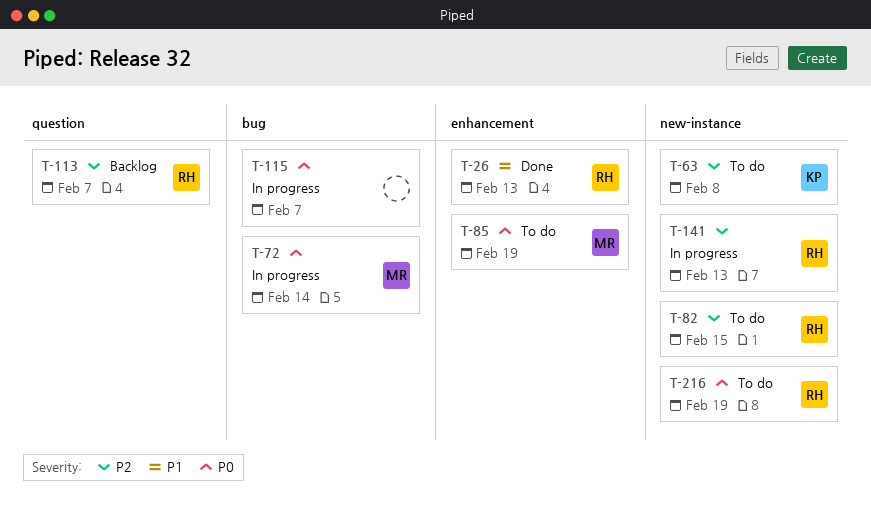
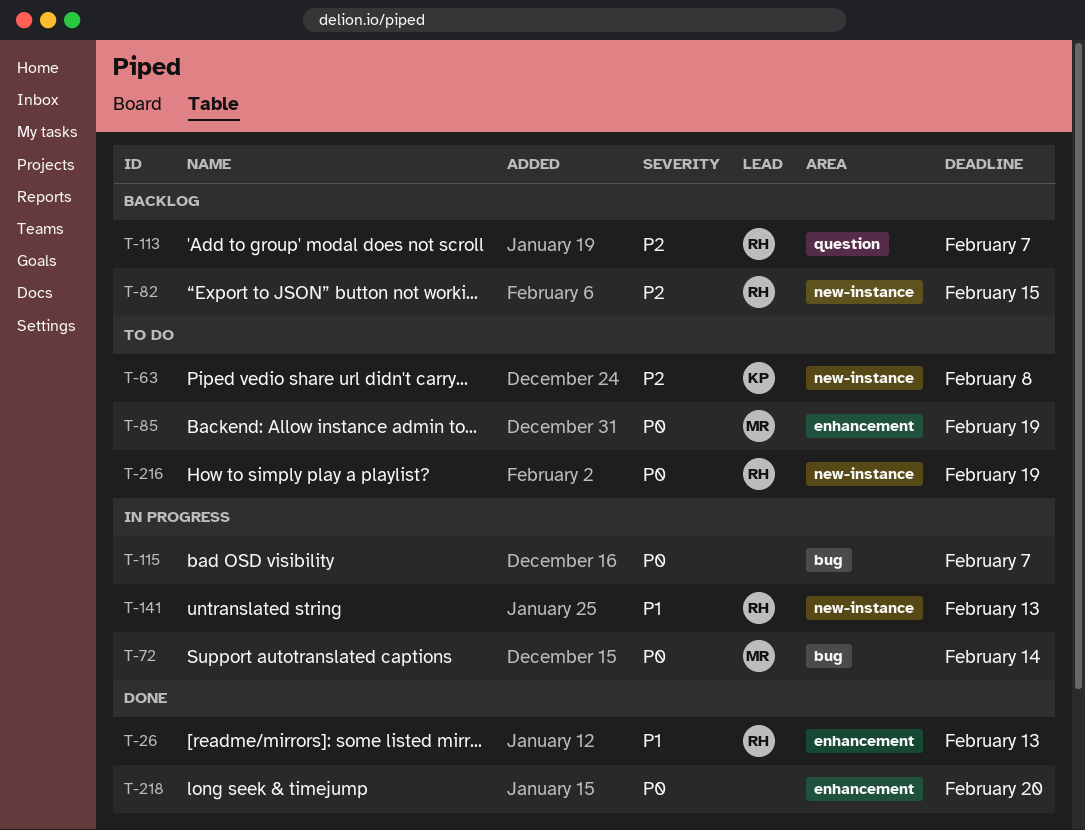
T-82, status: To do -> Backlog
T-141, priority: P2 -> P1
T-218: none -> present

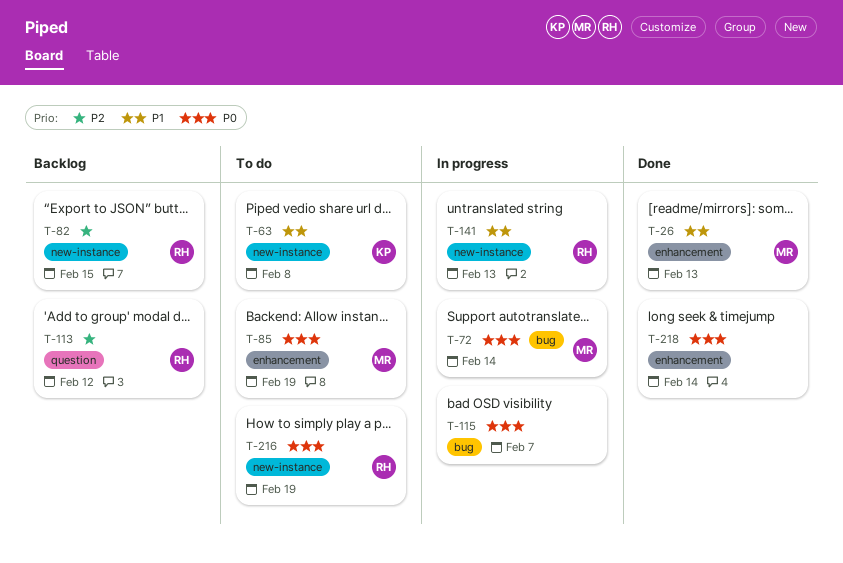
T-26, owner: RH -> MR
T-63, priority: P2 -> P1
T-113, due: Feb 7 -> Feb 12
T-218, due: Feb 20 -> Feb 14

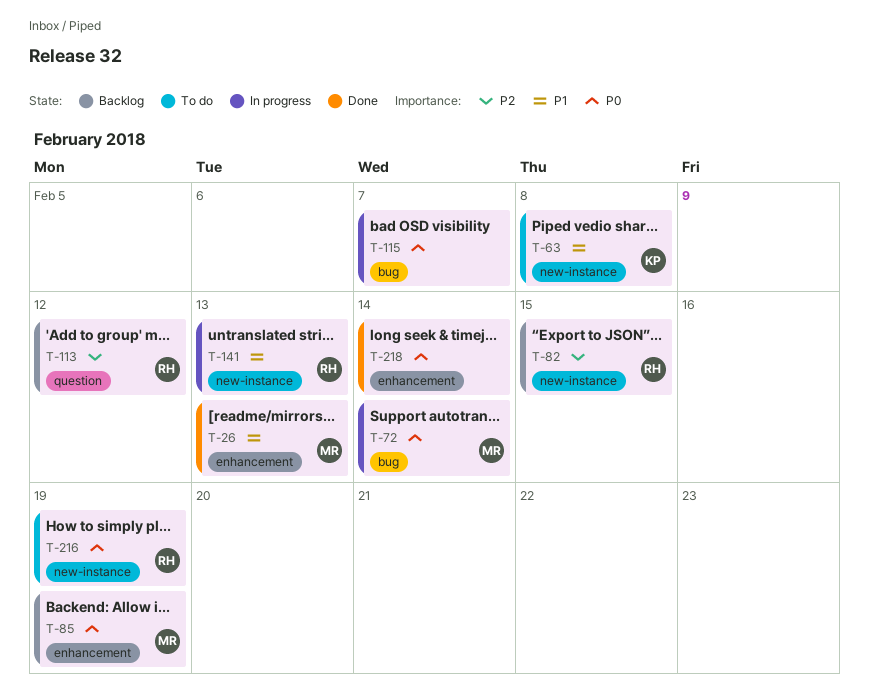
T-85, status: To do -> Backlog

